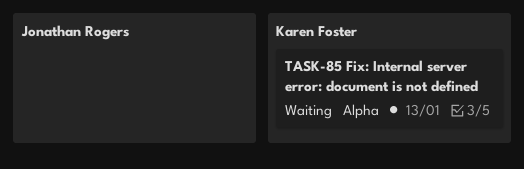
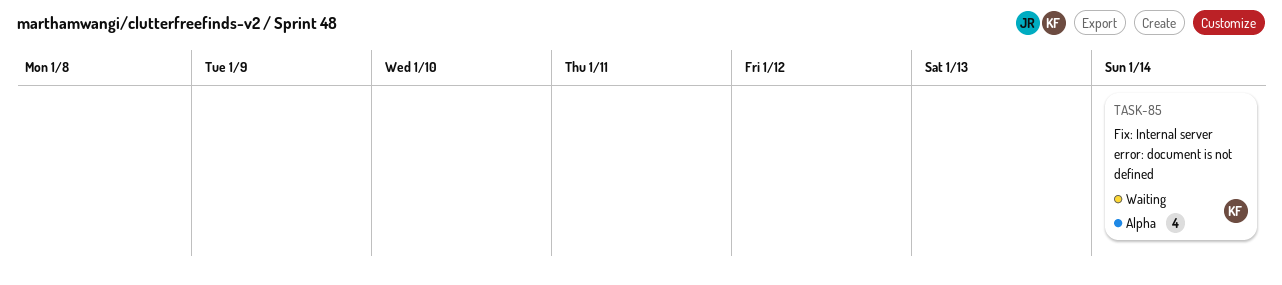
TASK-85, estimate: 1 -> 4
TASK-85, due: Jan 13 -> Jan 14

